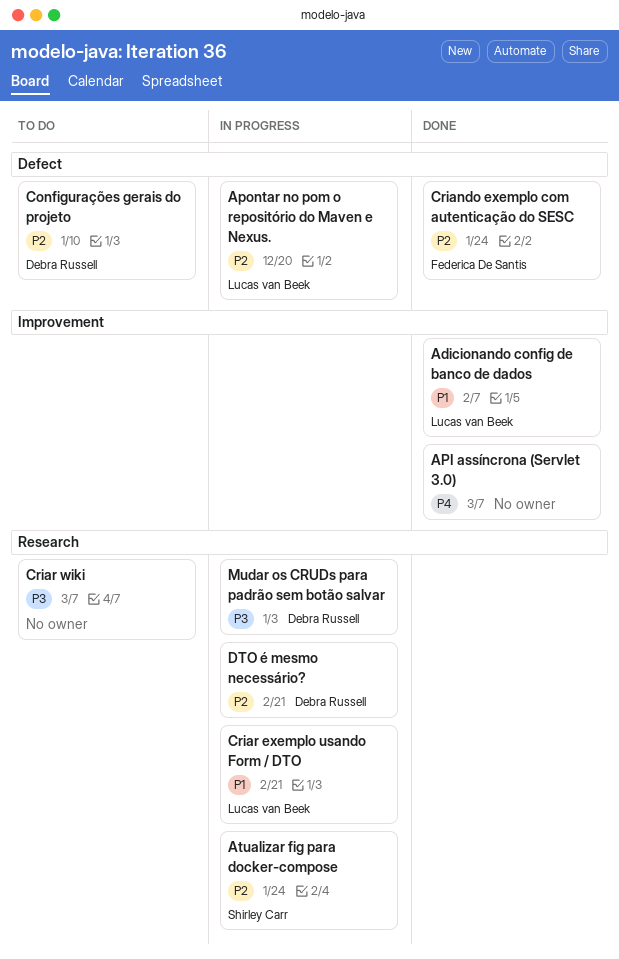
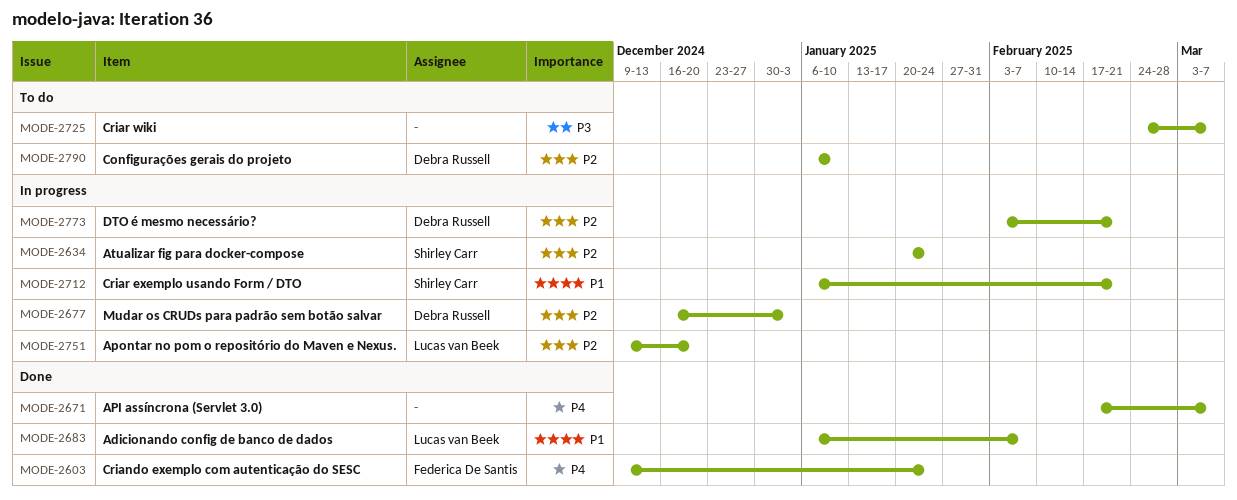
Criando exemplo com autenticação do SESC, priority: P2 -> P4
Criar exemplo usando Form / DTO, owner: Lucas van Beek -> Shirley Carr
Mudar os CRUDs para padrão sem botão salvar, priority: P3 -> P2

